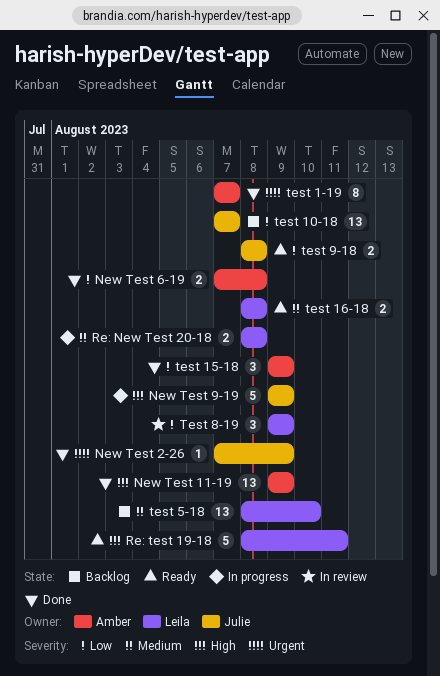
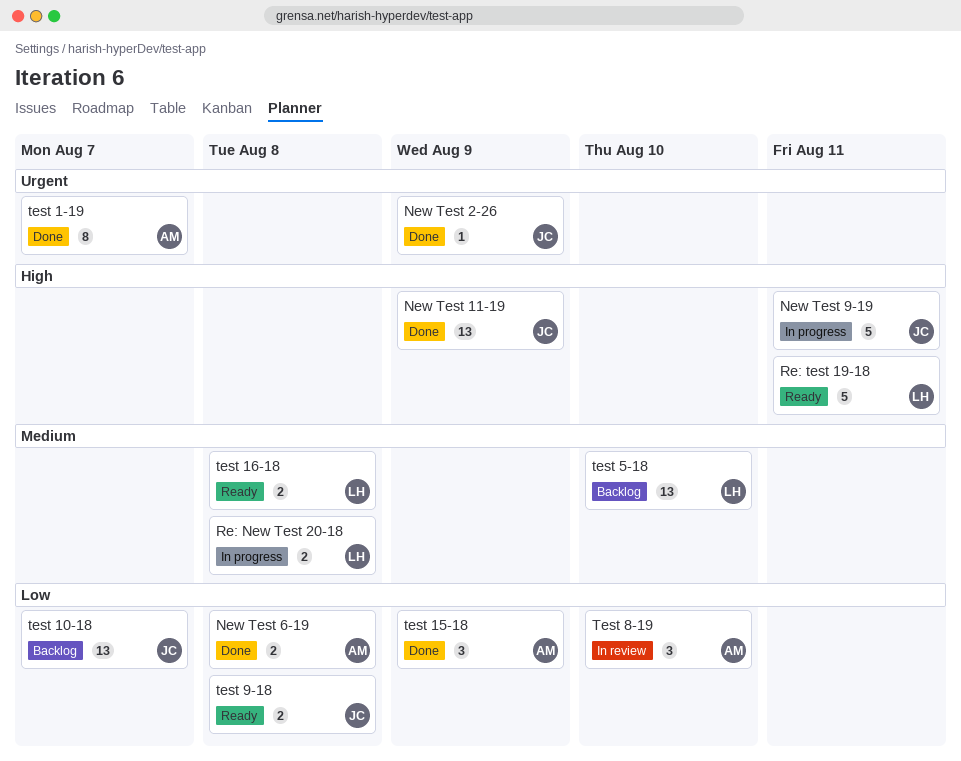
New Test 11-19, owner: Amber -> Julie
New Test 9-19, due: Aug 9 -> Aug 11
Test 8-19, owner: Leila -> Amber
Test 8-19, due: Aug 9 -> Aug 10

